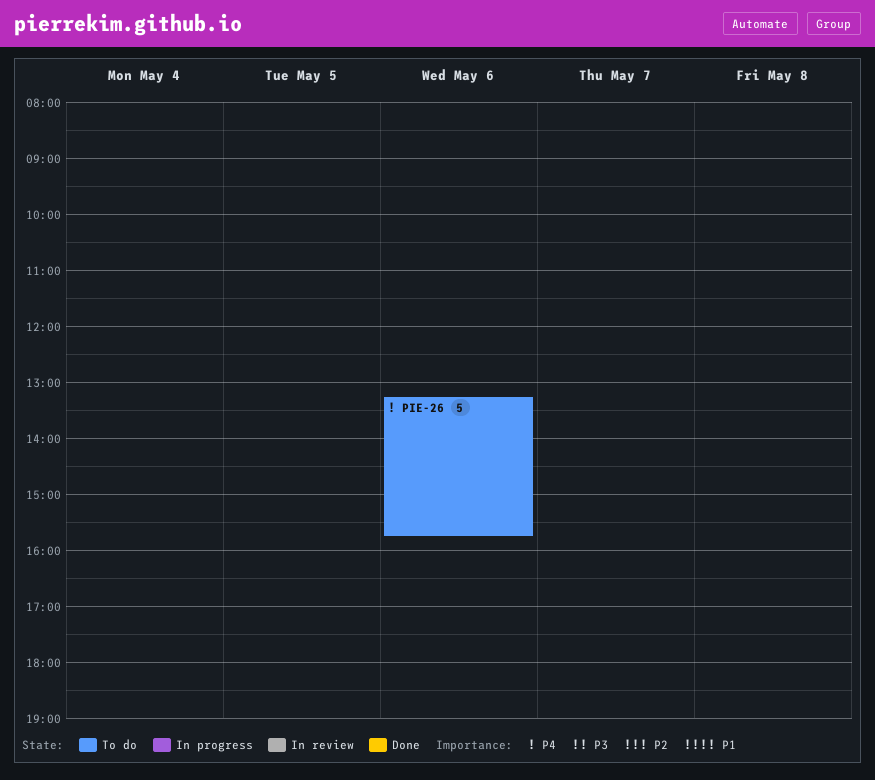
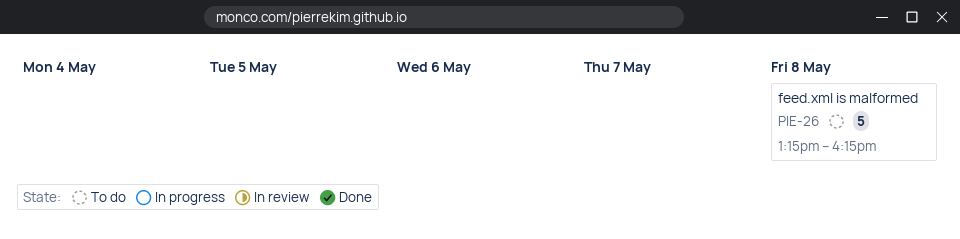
PIE-26, day: May 6 -> May 8
PIE-26, ends: 15:45 -> 16:15

